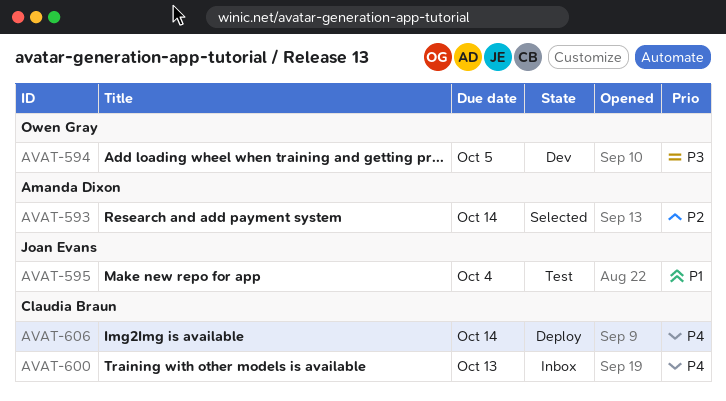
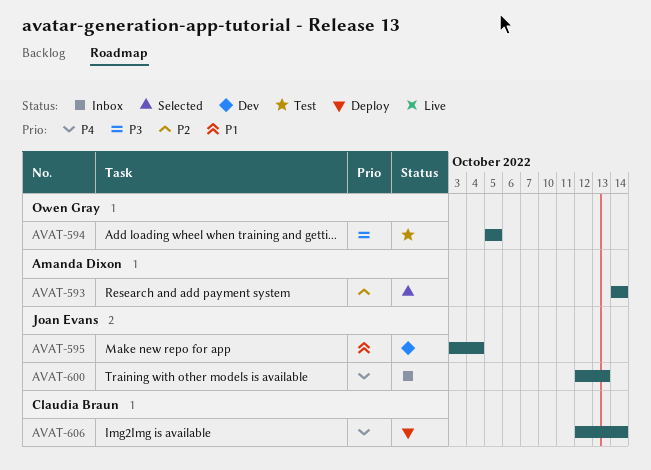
AVAT-594, status: Dev -> Test
AVAT-595, status: Test -> Dev
AVAT-600, owner: Claudia Braun -> Joan Evans

